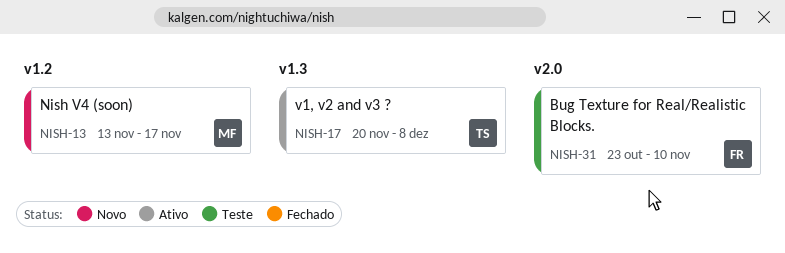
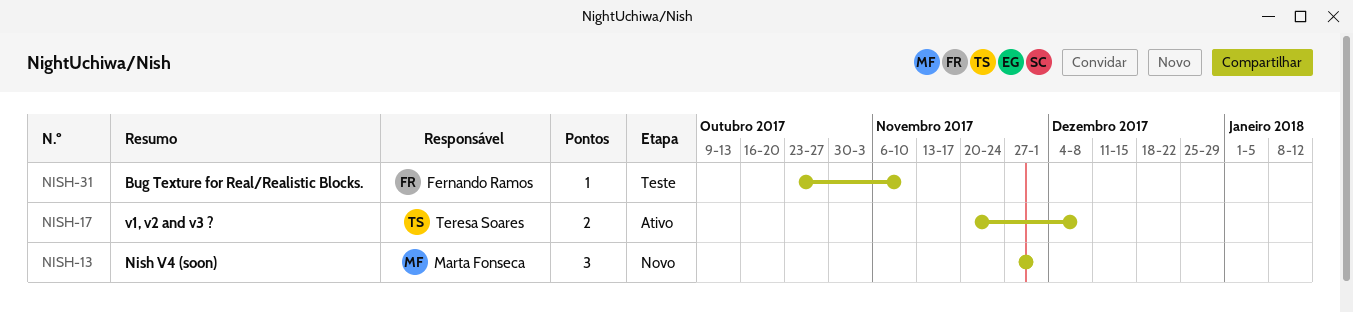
NISH-13, start: Nov 13 -> Nov 27
NISH-13, due: Nov 17 -> Dec 1

